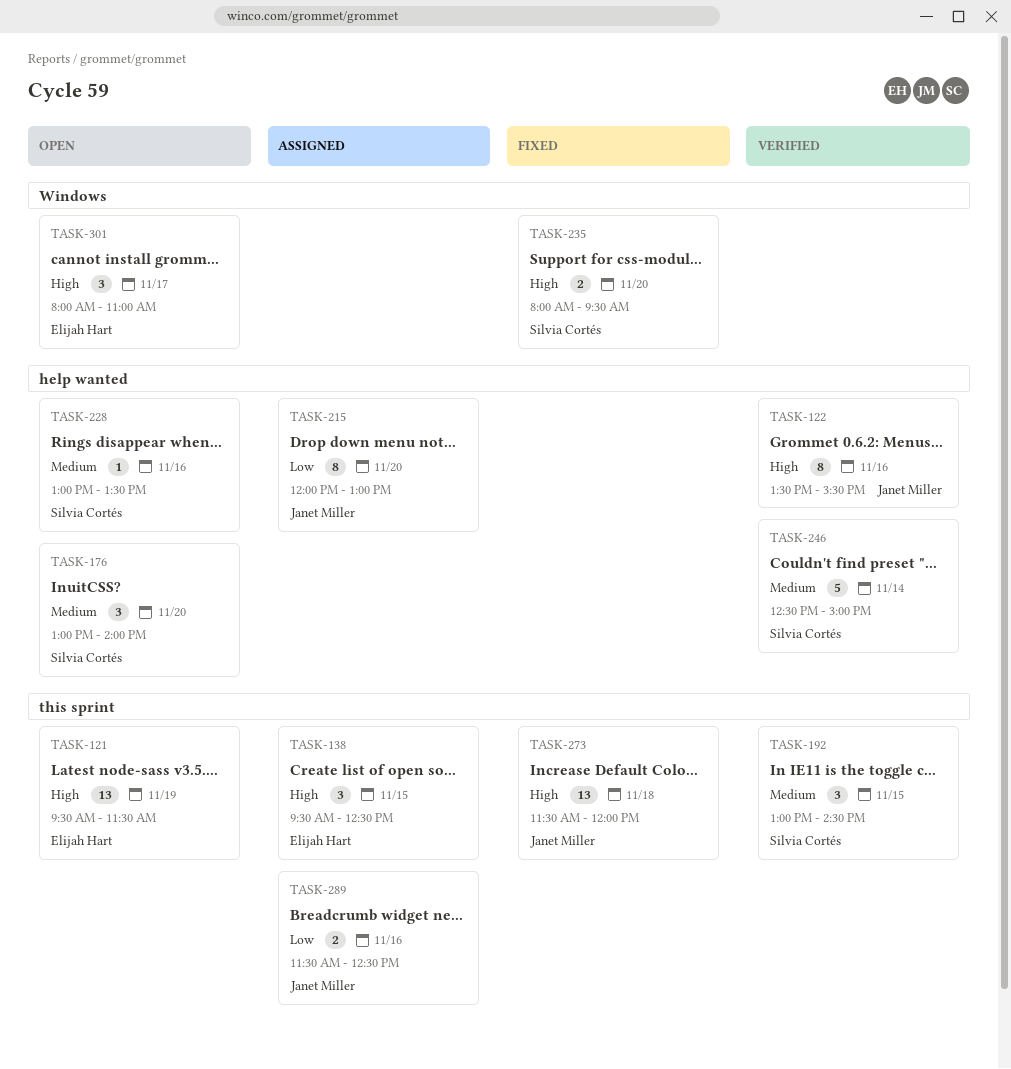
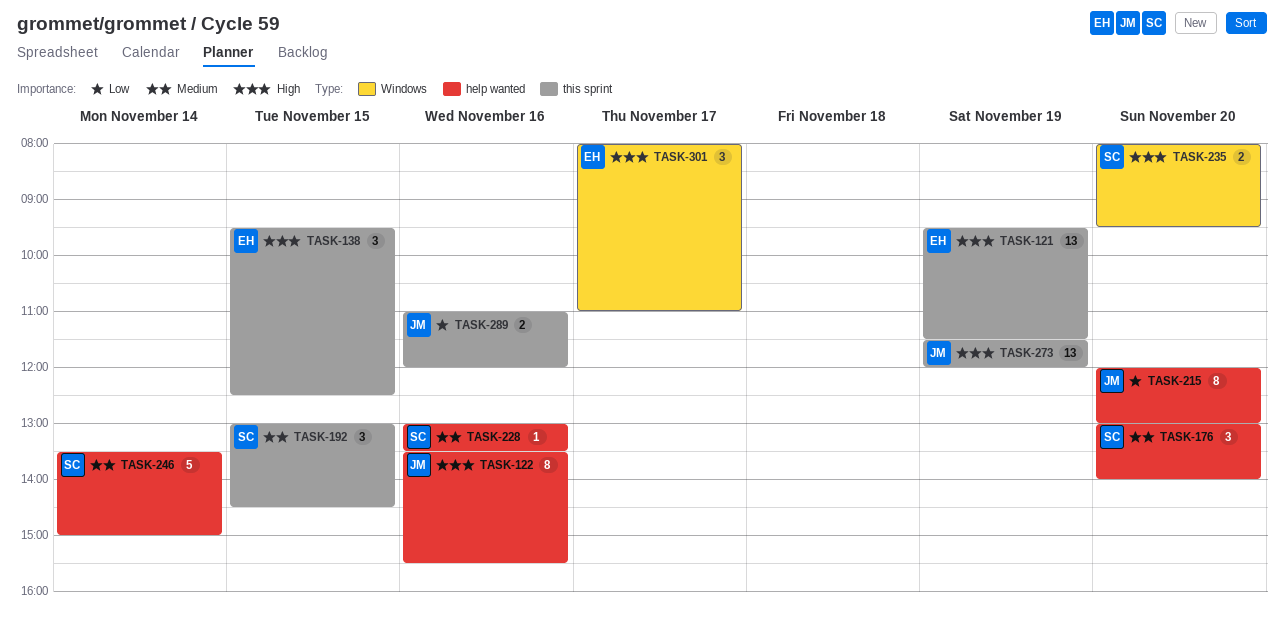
TASK-246, begins: 12:30 -> 13:30
TASK-273, day: Nov 18 -> Nov 19
TASK-289, begins: 11:30 -> 11:00
TASK-289, ends: 12:30 -> 12:00

